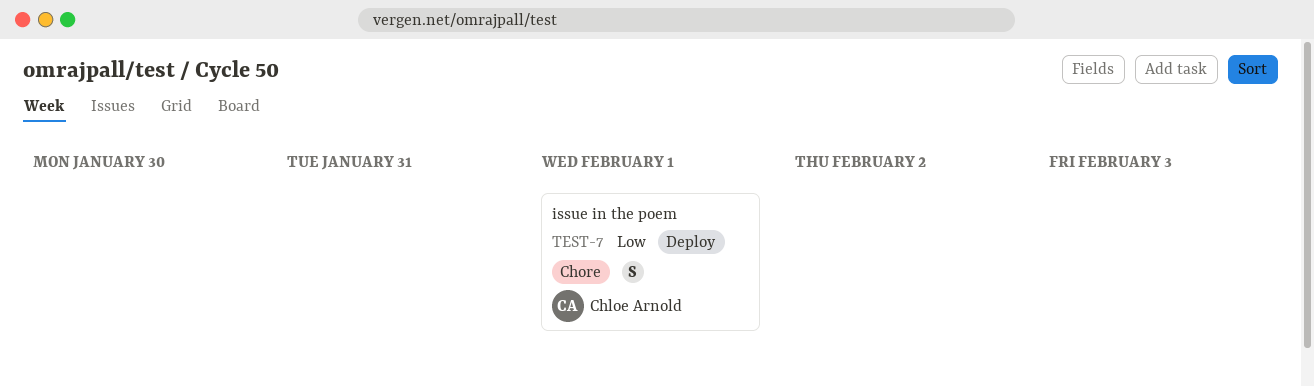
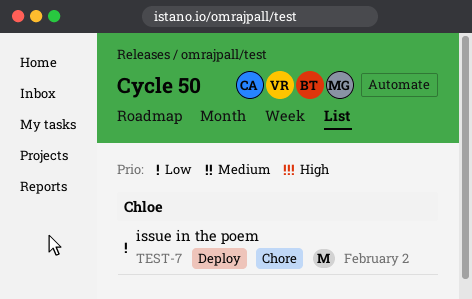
TEST-7, estimate: S -> M
TEST-7, due: Feb 1 -> Feb 2

